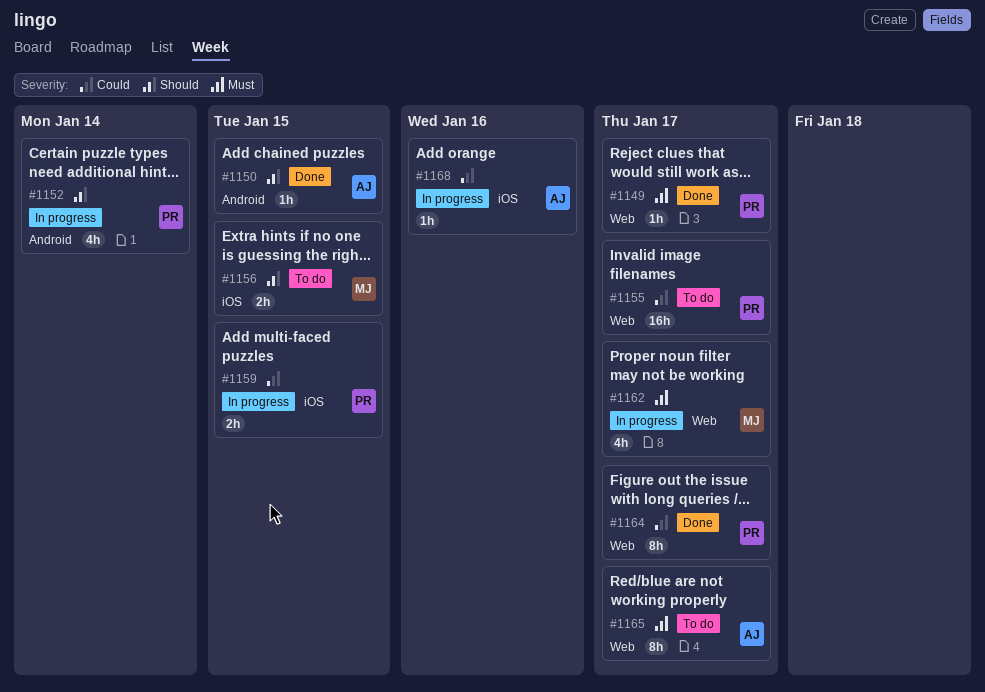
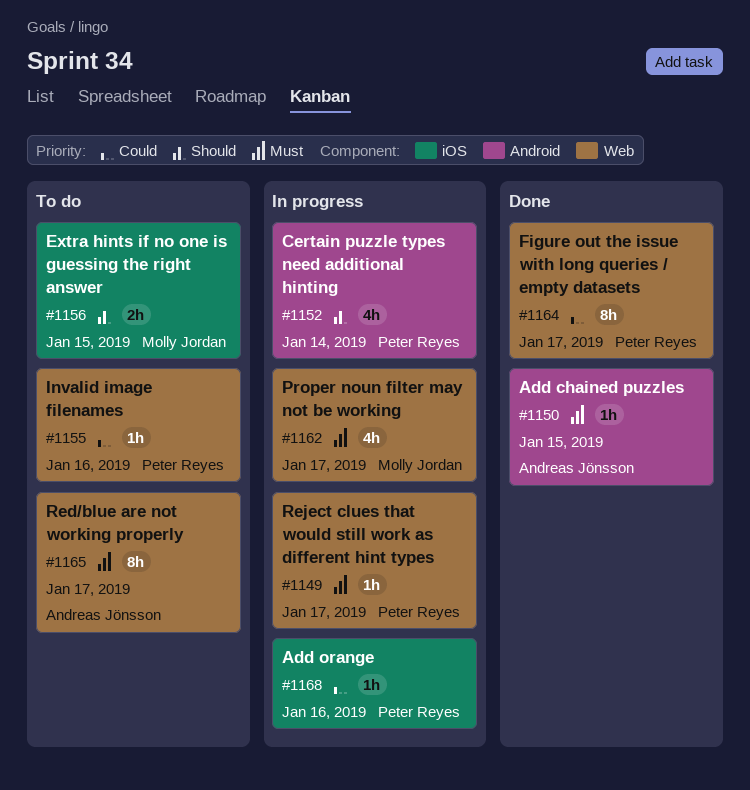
#1149, status: Done -> In progress
#1150, priority: Should -> Must
#1155, estimate: 16h -> 1h
#1155, due: Jan 17 -> Jan 16
#1159: present -> none
#1168, owner: Andreas Jönsson -> Peter Reyes

